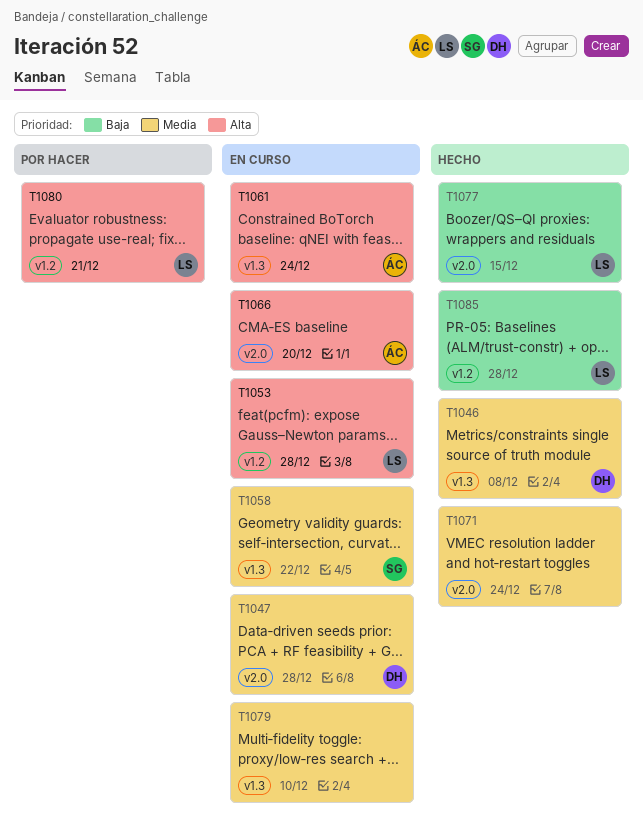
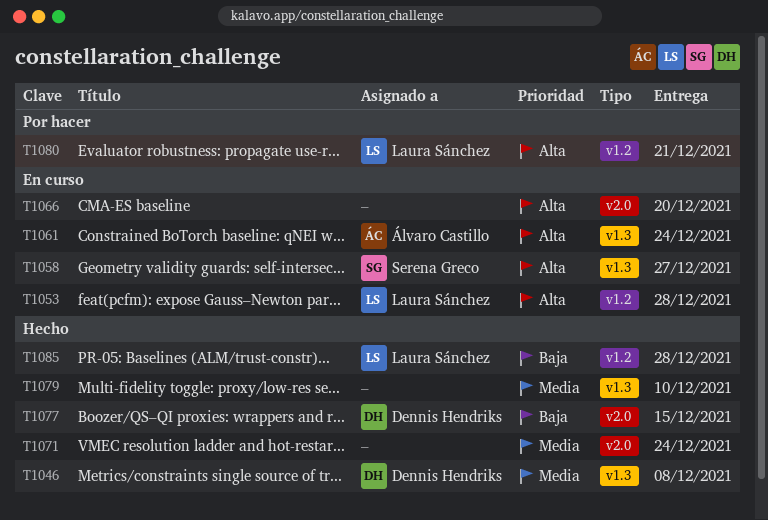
T1047: present -> none
T1058, priority: Media -> Alta
T1058, due: Dec 22 -> Dec 27
T1066, owner: Álvaro Castillo -> none
T1077, owner: Laura Sánchez -> Dennis Hendriks
T1079, status: En curso -> Hecho

